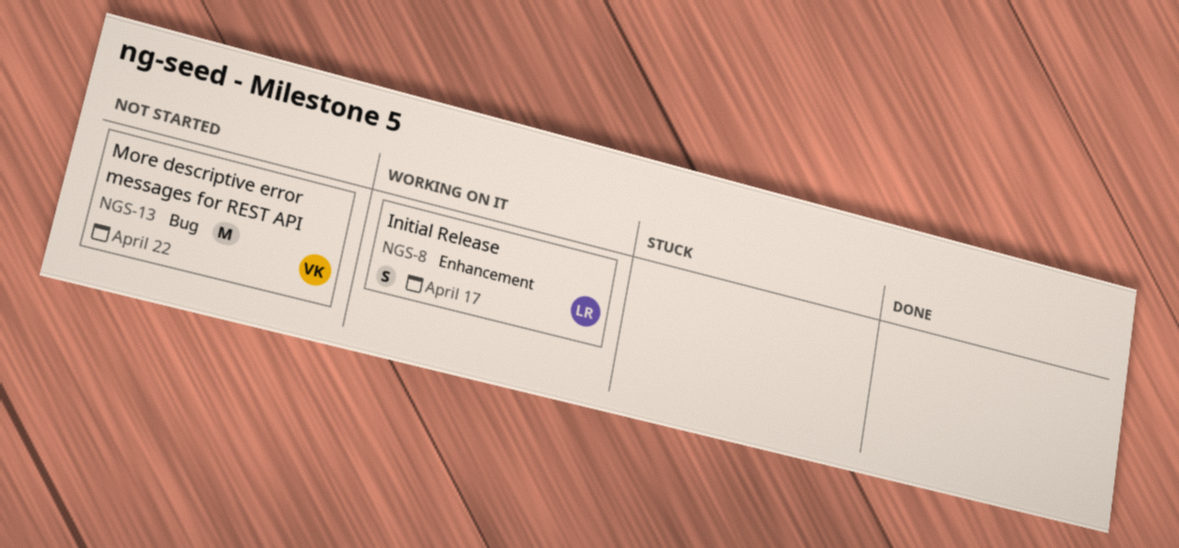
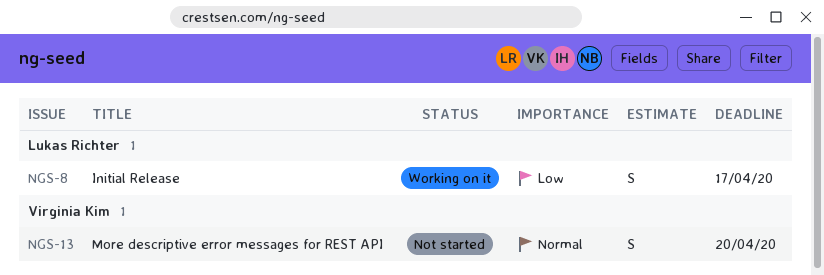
NGS-13, estimate: M -> S
NGS-13, due: Apr 22 -> Apr 20

